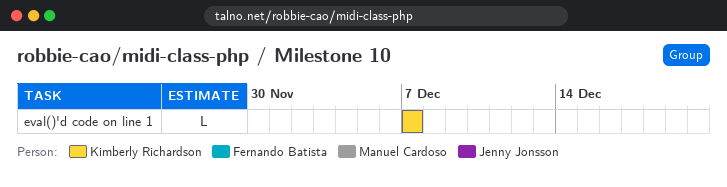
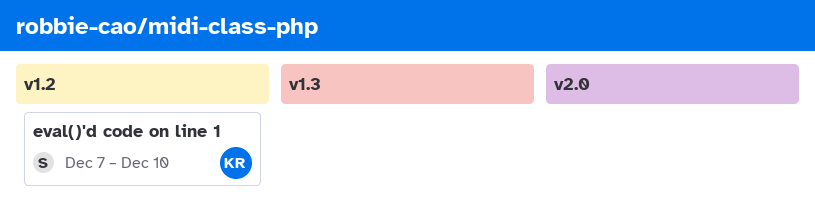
eval()'d code on line 1, estimate: L -> S
eval()'d code on line 1, due: Dec 7 -> Dec 10

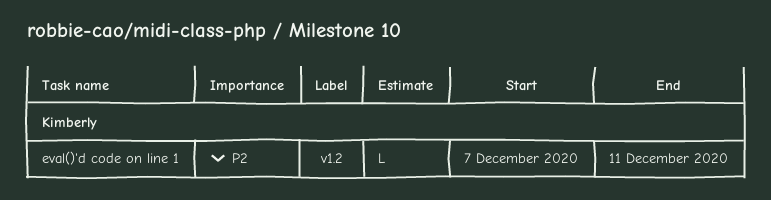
eval()'d code on line 1, estimate: S -> L
eval()'d code on line 1, due: Dec 10 -> Dec 11

